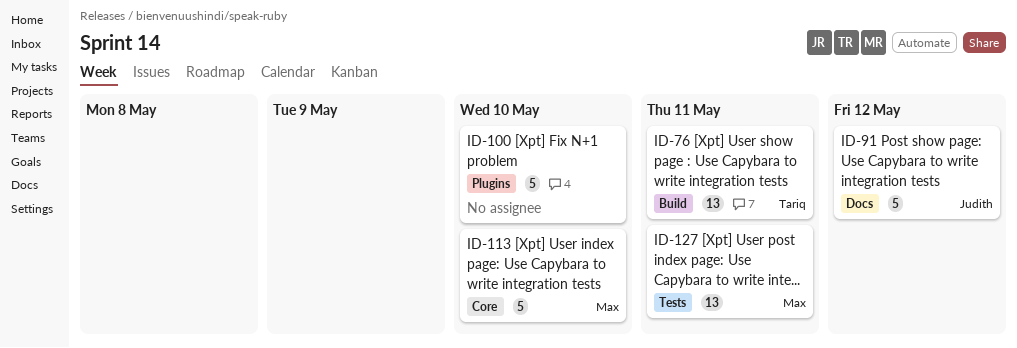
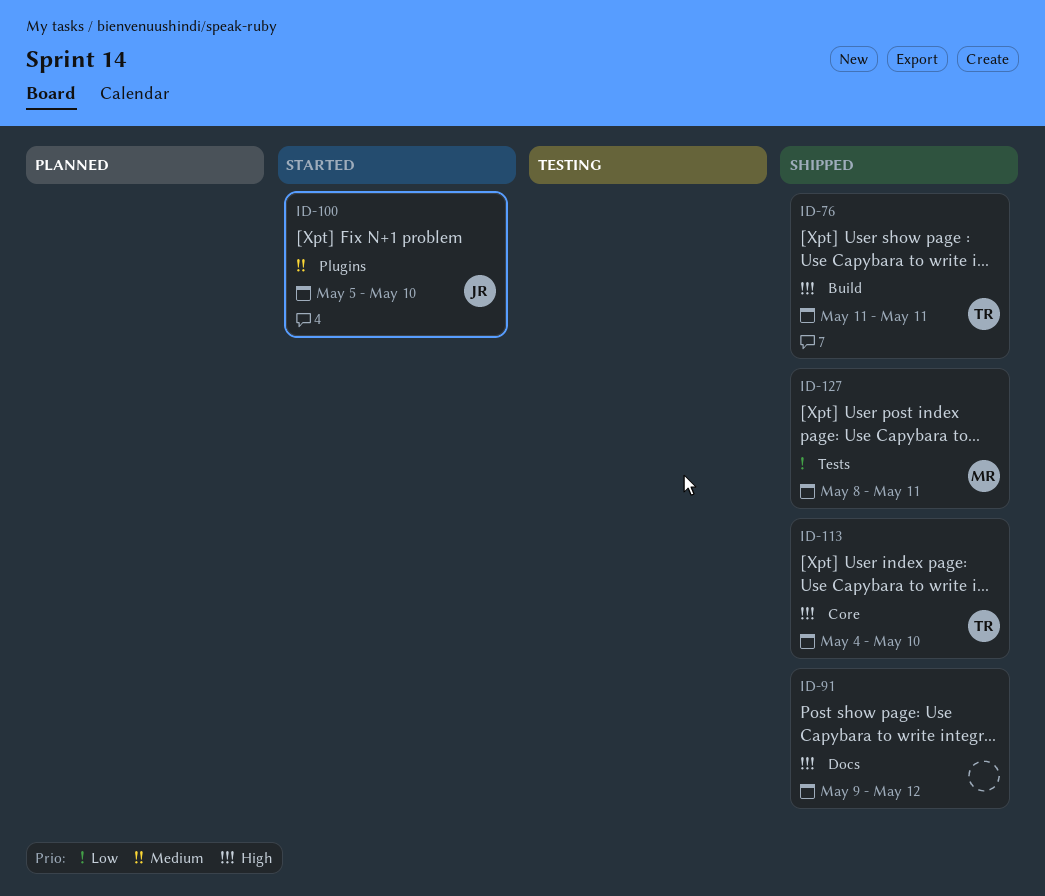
ID-91, owner: Judith -> none
ID-100, owner: none -> Judith
ID-113, owner: Max -> Tariq

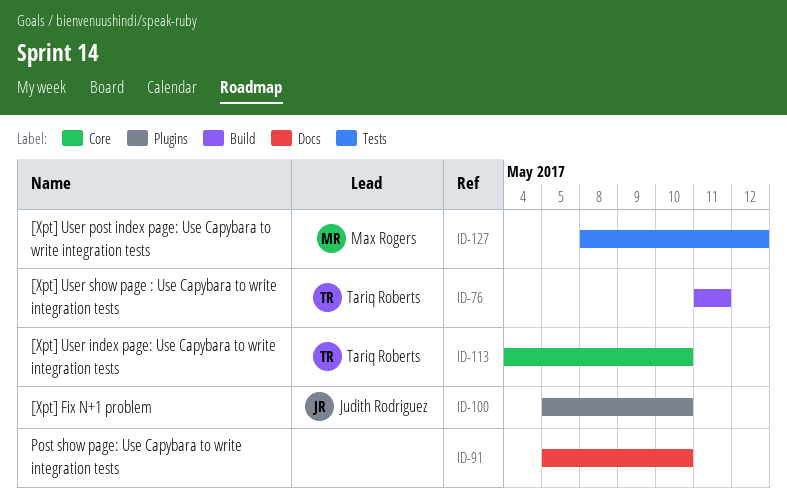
ID-91, start: May 9 -> May 5
ID-91, due: May 12 -> May 10
ID-127, due: May 11 -> May 12

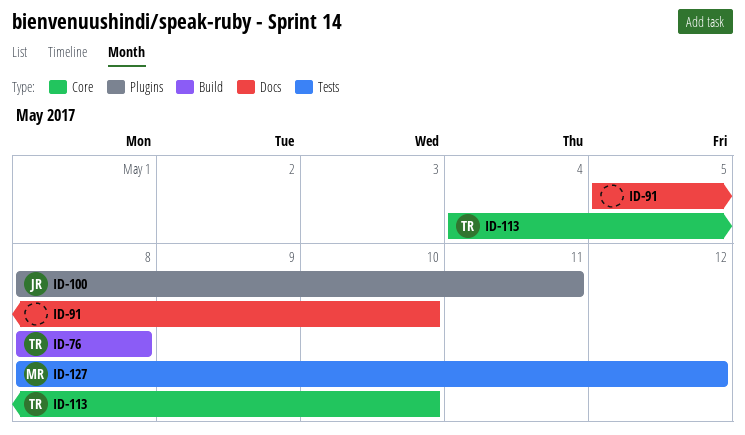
ID-76, start: May 11 -> May 8
ID-76, due: May 11 -> May 8
ID-100, start: May 5 -> May 8
ID-100, due: May 10 -> May 11

